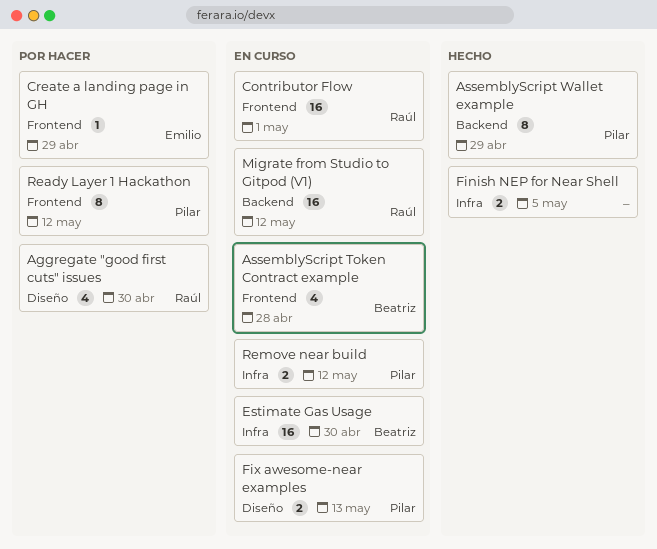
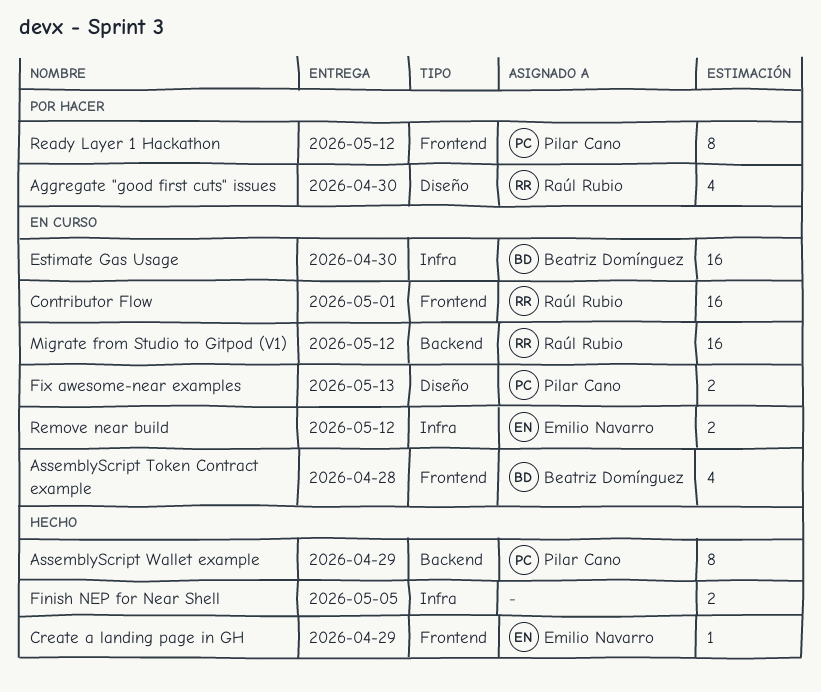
Create a landing page in GH, status: Por hacer -> Hecho
Remove near build, owner: Pilar Cano -> Emilio Navarro

